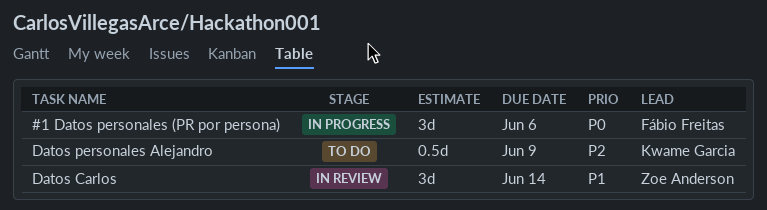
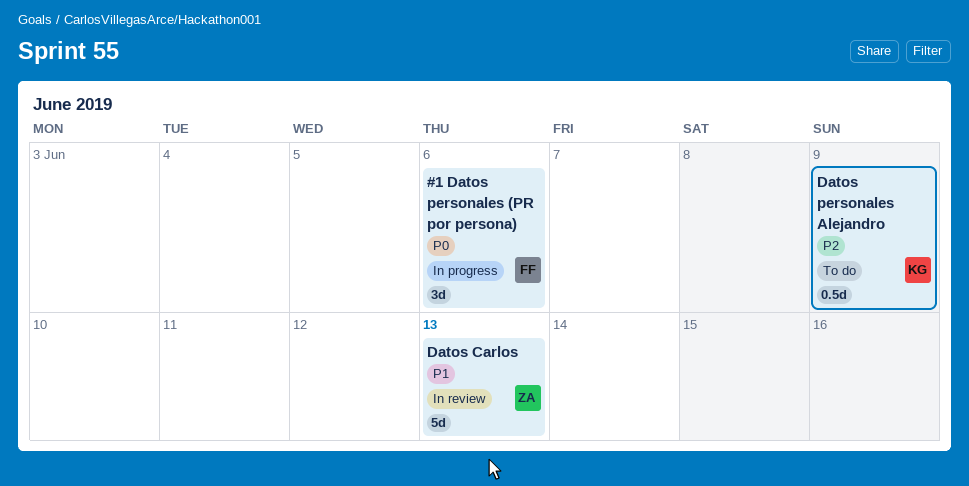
Datos Carlos, estimate: 3d -> 5d
Datos Carlos, due: Jun 14 -> Jun 13

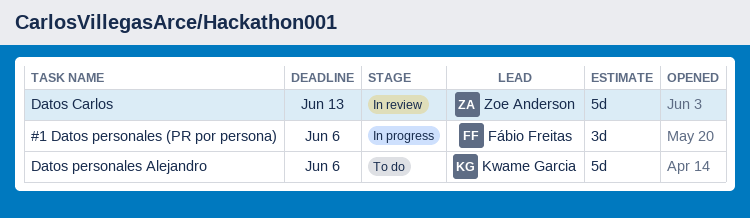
Datos personales Alejandro, estimate: 0.5d -> 5d
Datos personales Alejandro, due: Jun 9 -> Jun 6

